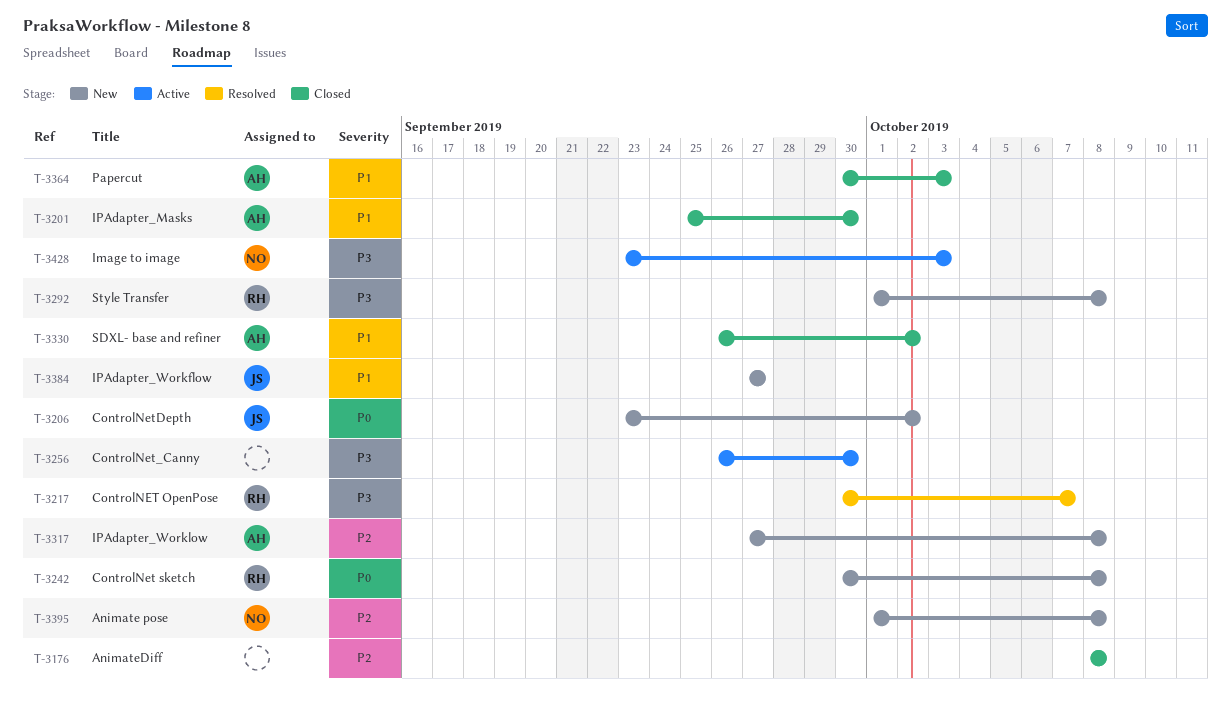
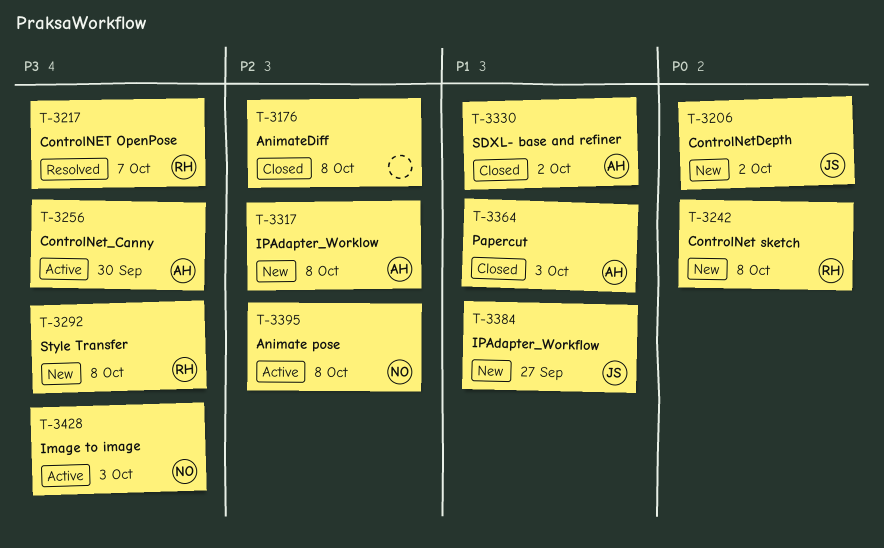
T-3201: present -> none
T-3256, owner: none -> AH
T-3395, status: New -> Active

